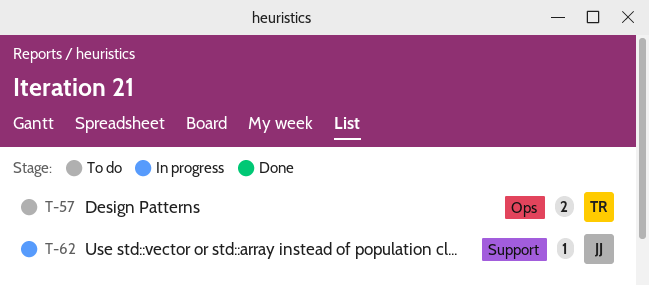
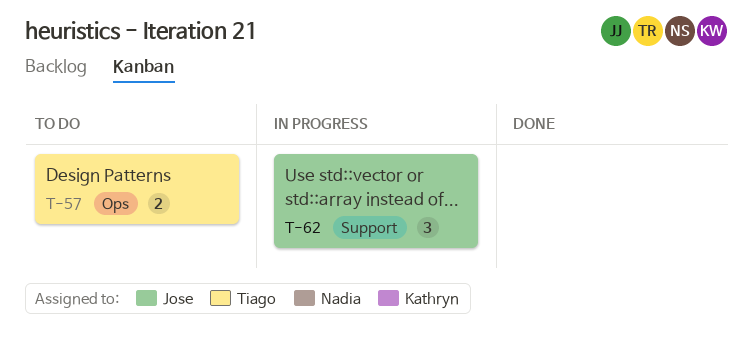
T-62, estimate: 1 -> 3

